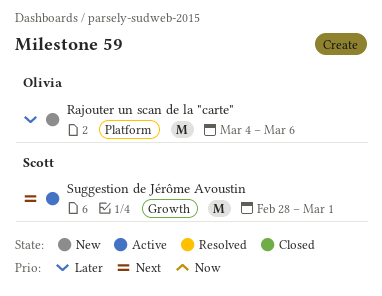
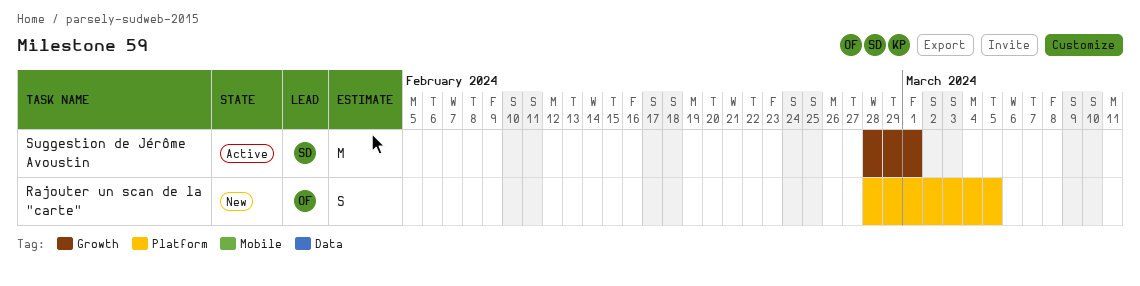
Rajouter un scan de la "carte", estimate: M -> S
Rajouter un scan de la "carte", start: Mar 4 -> Feb 28
Rajouter un scan de la "carte", due: Mar 6 -> Mar 5

